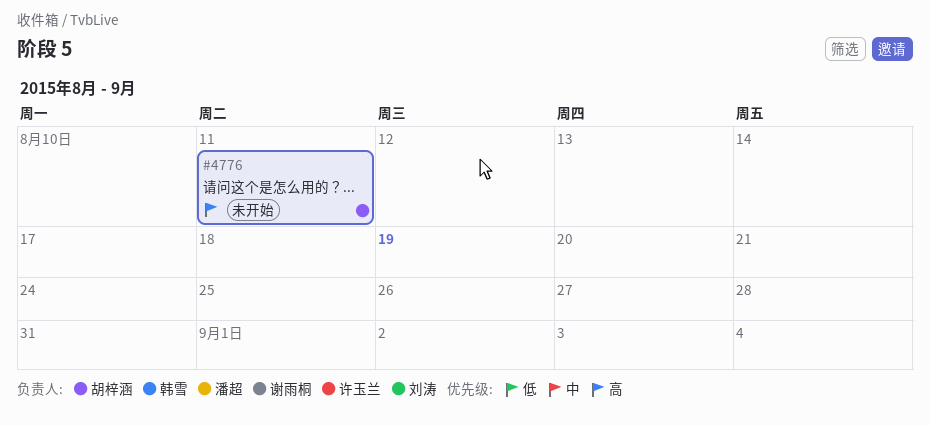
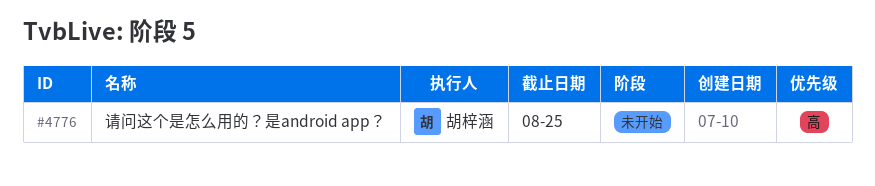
#4776, due: Aug 11 -> Aug 25

